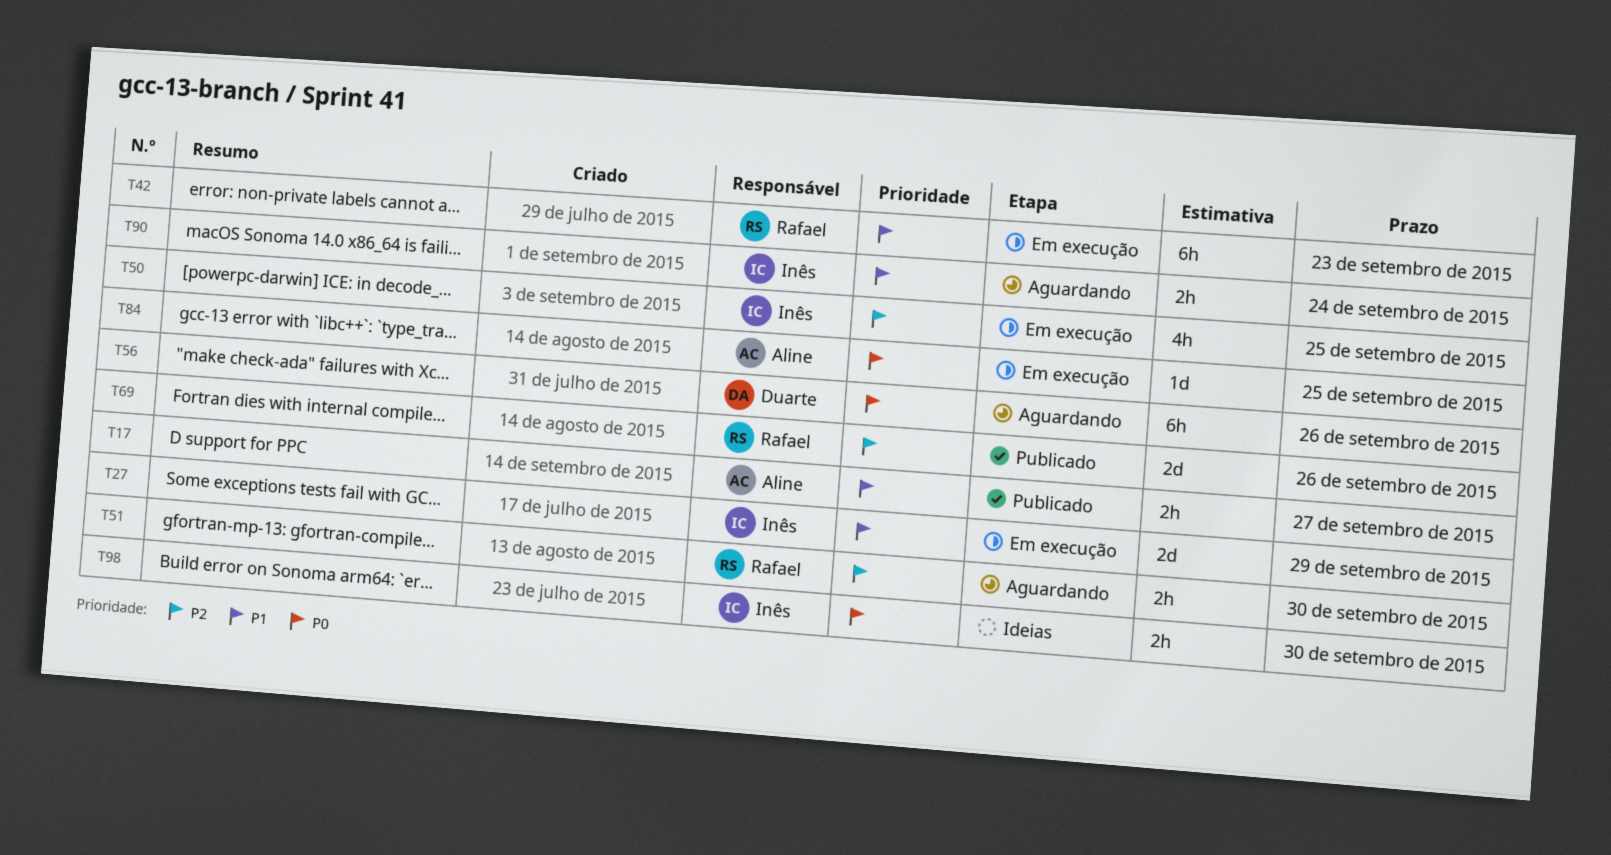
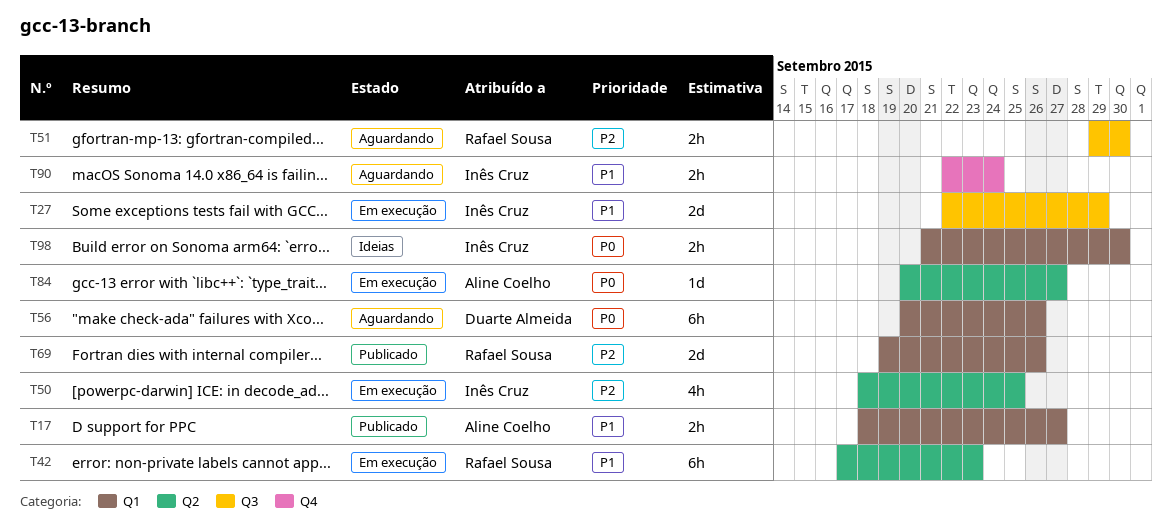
T84, due: Sep 25 -> Sep 27

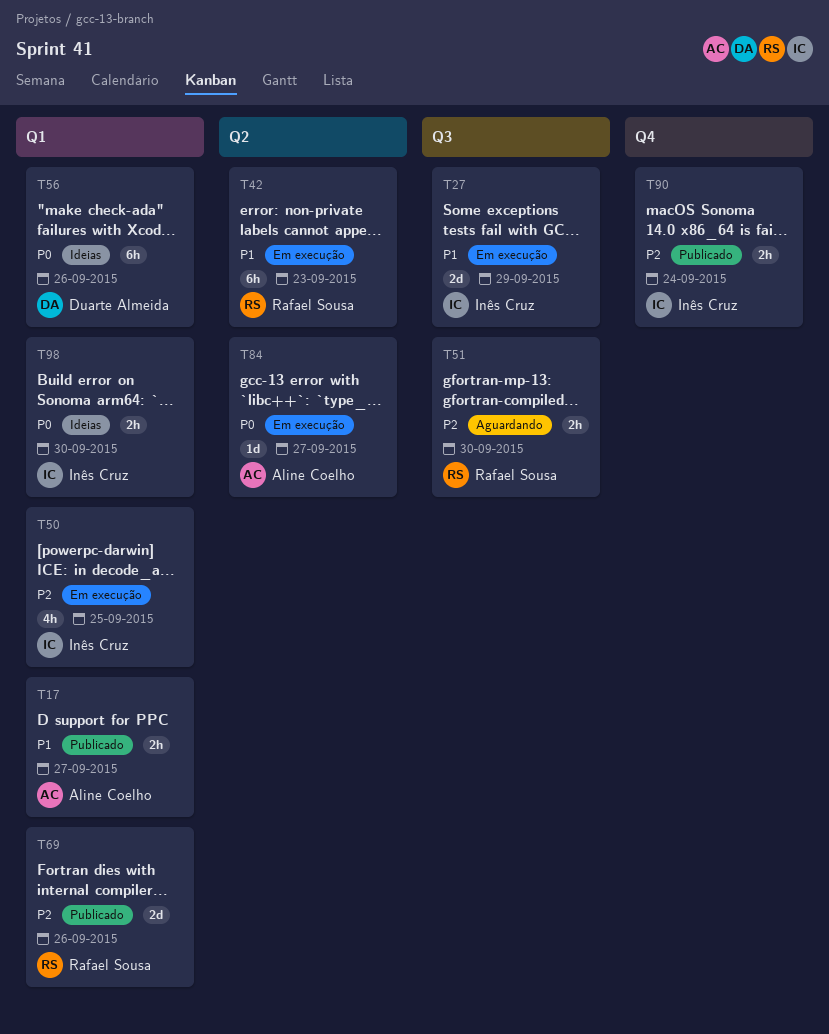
T50, label: Q2 -> Q1
T56, status: Aguardando -> Ideias
T90, status: Aguardando -> Publicado
T90, priority: P1 -> P2

